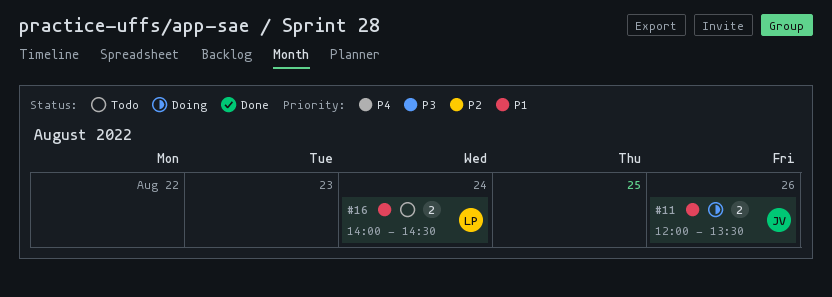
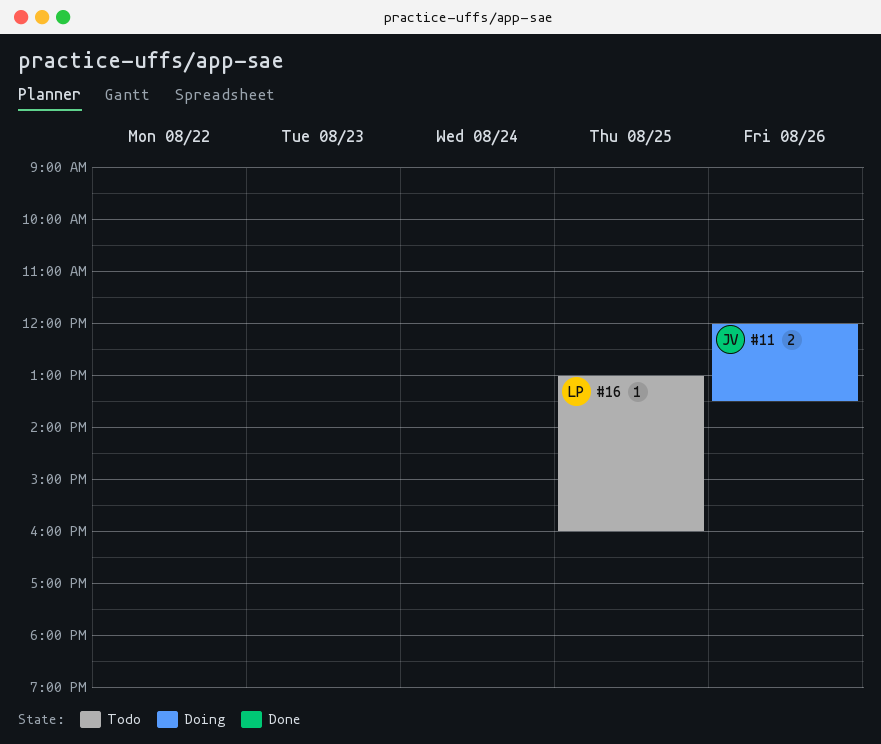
#16, estimate: 2 -> 1
#16, day: Aug 24 -> Aug 25
#16, begins: 14:00 -> 13:00
#16, ends: 14:30 -> 16:00

